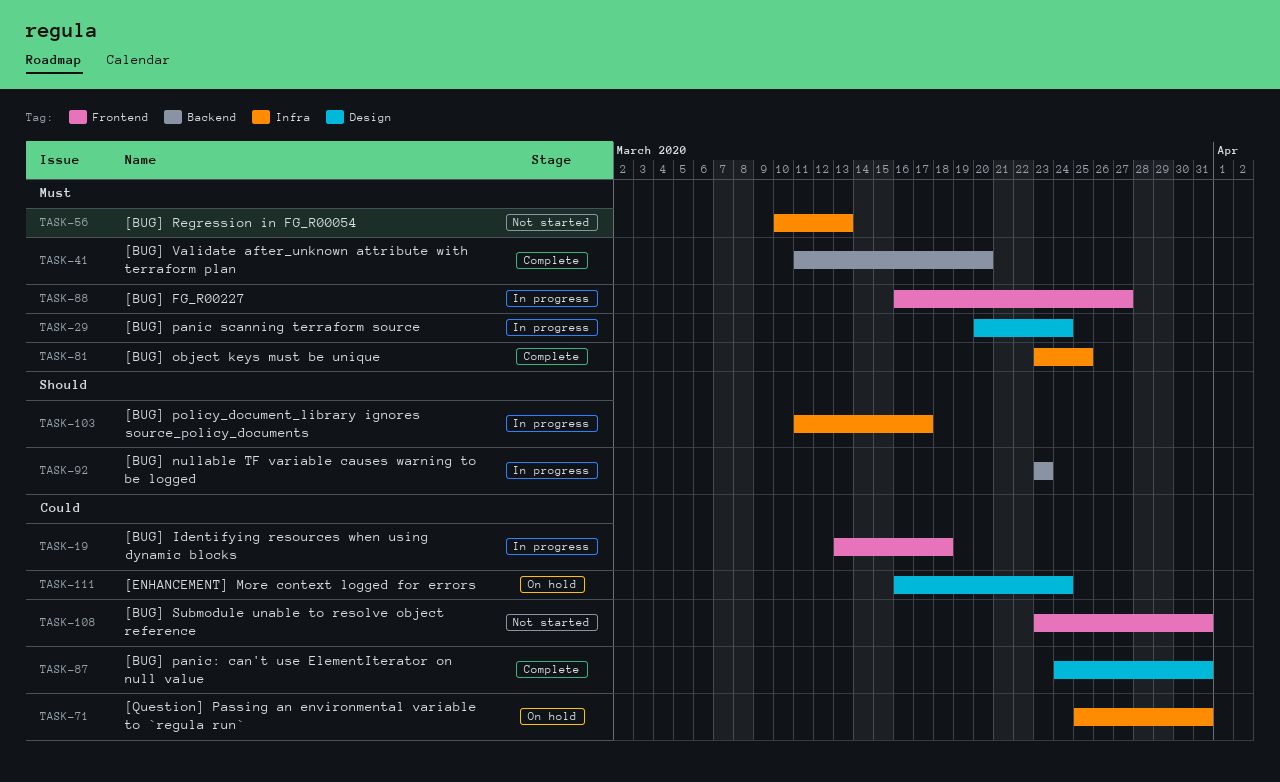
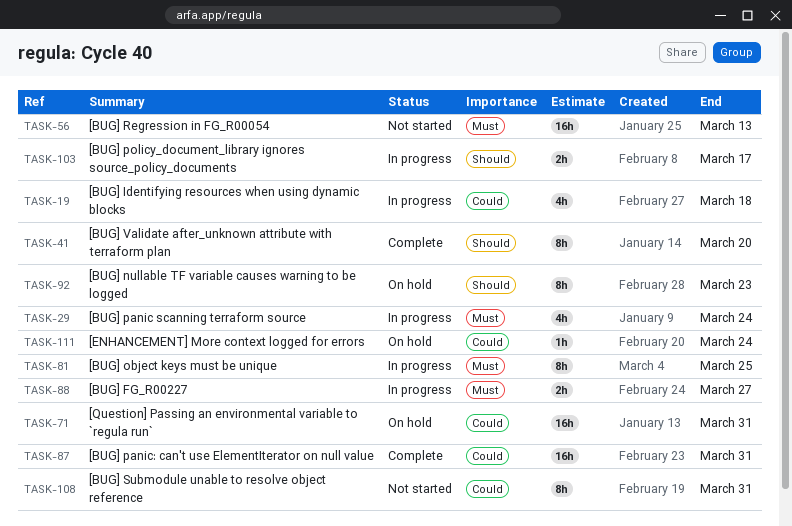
TASK-41, priority: Must -> Should
TASK-81, status: Complete -> In progress
TASK-92, status: In progress -> On hold

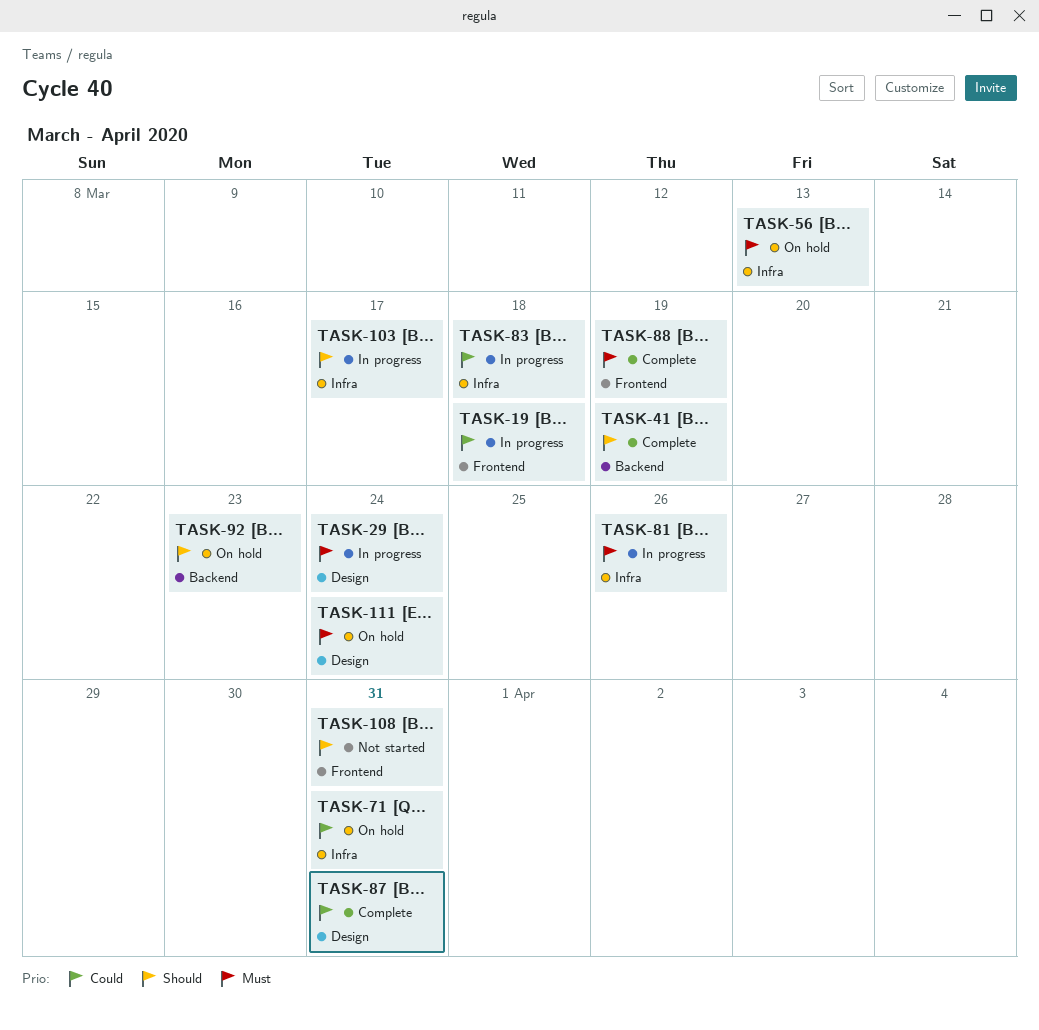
TASK-41, due: Mar 20 -> Mar 19
TASK-56, status: Not started -> On hold
TASK-81, due: Mar 25 -> Mar 26
TASK-83: none -> present
TASK-88, status: In progress -> Complete
TASK-88, due: Mar 27 -> Mar 19
TASK-108, priority: Could -> Should
TASK-111, priority: Could -> Must

